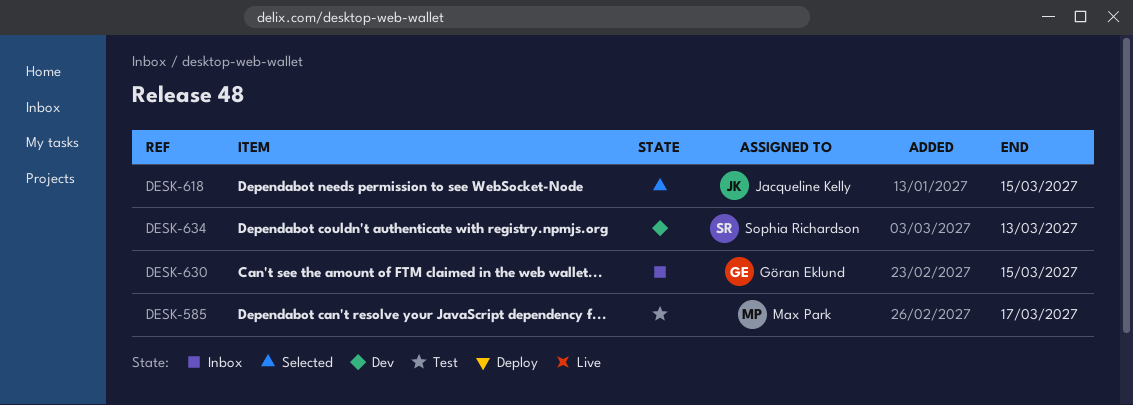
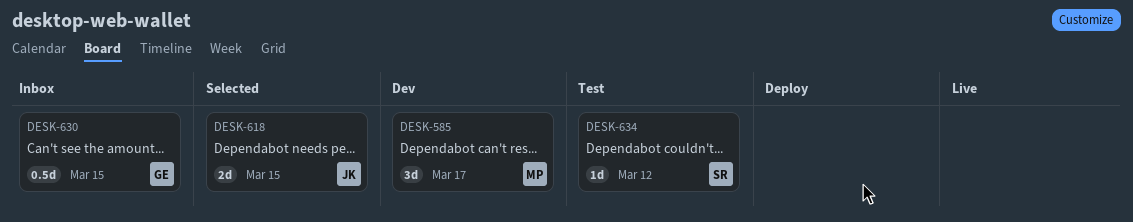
DESK-585, status: Test -> Dev
DESK-634, status: Dev -> Test
DESK-634, due: Mar 13 -> Mar 12

